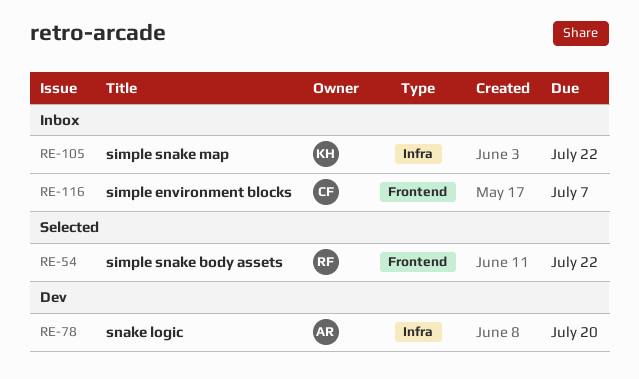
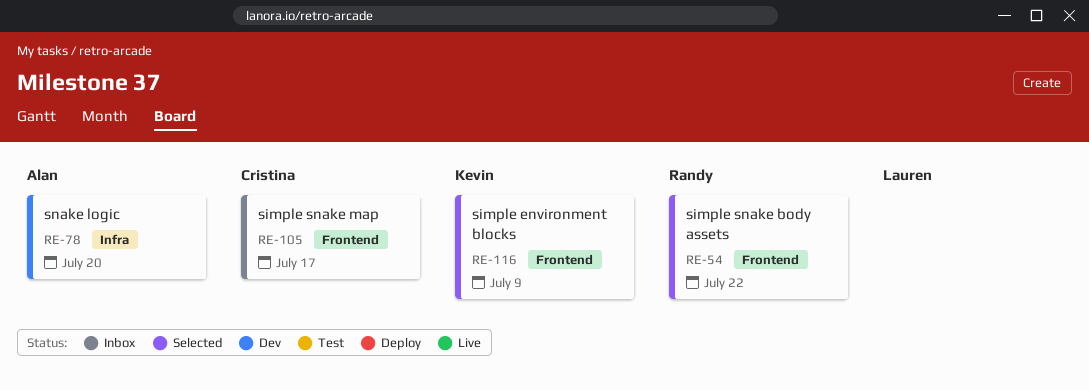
RE-105, owner: Kevin -> Cristina
RE-105, label: Infra -> Frontend
RE-105, due: Jul 22 -> Jul 17
RE-116, status: Inbox -> Selected
RE-116, owner: Cristina -> Kevin
RE-116, due: Jul 7 -> Jul 9

